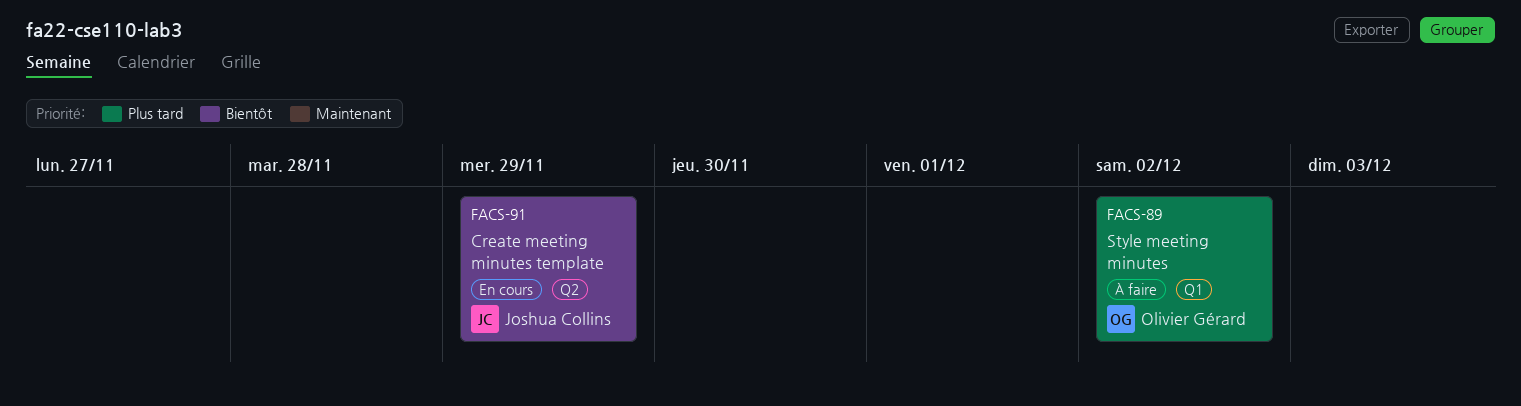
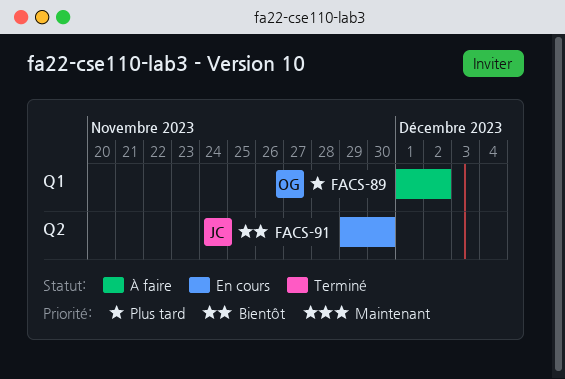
FACS-91, due: Nov 29 -> Nov 30

